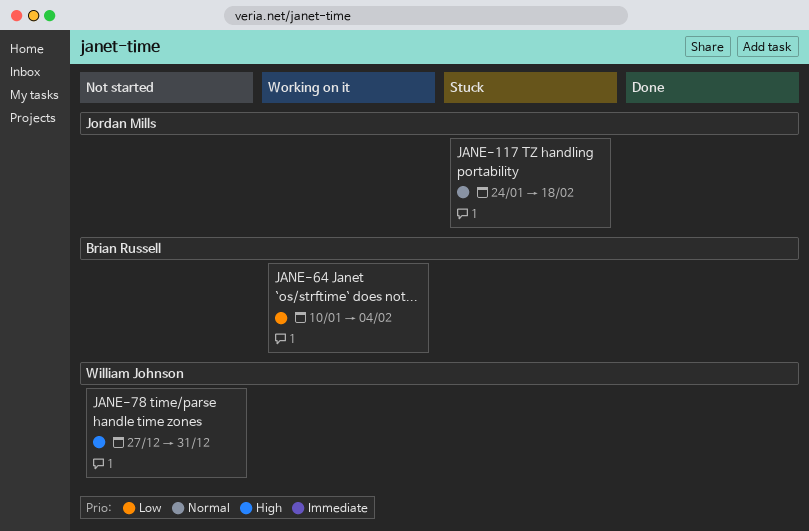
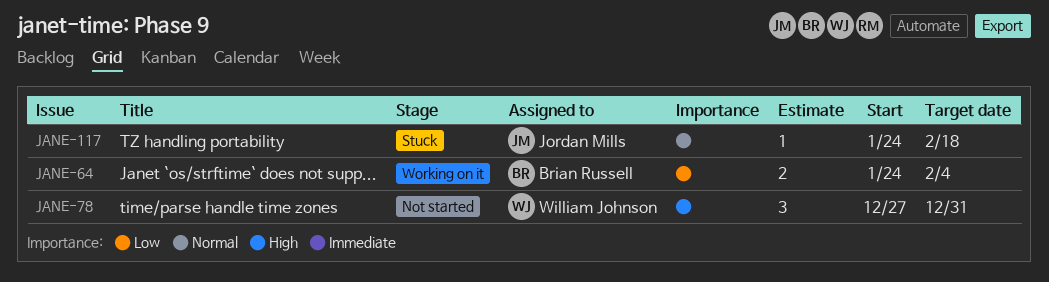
JANE-64, start: Jan 10 -> Jan 24

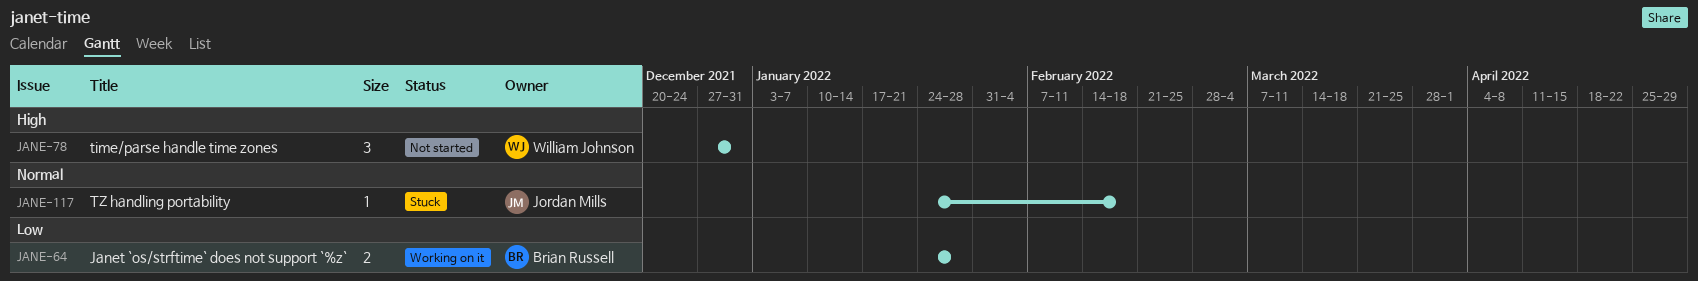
JANE-64, due: Feb 4 -> Jan 28

